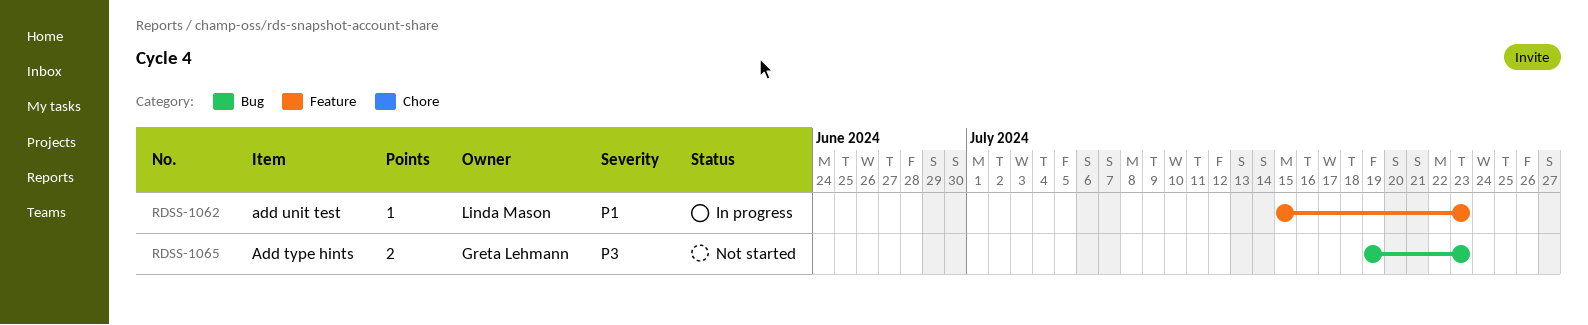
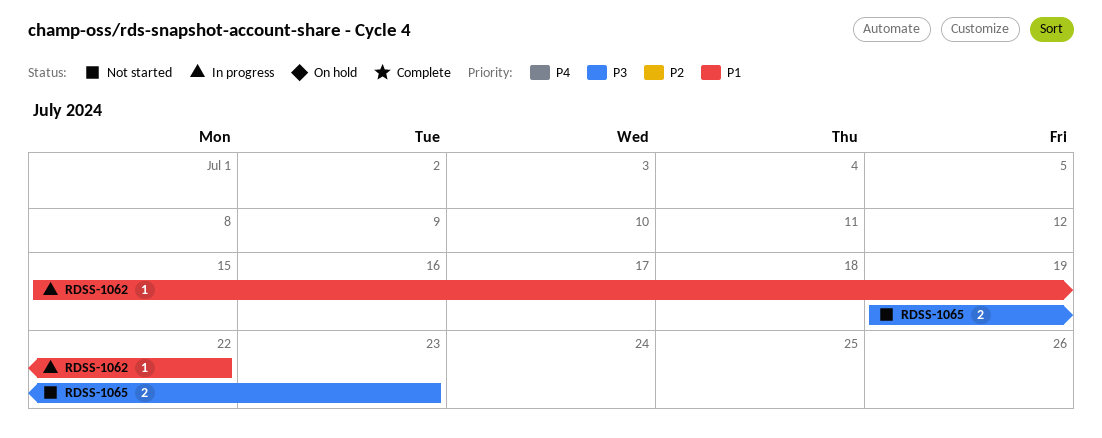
RDSS-1062, due: Jul 23 -> Jul 22

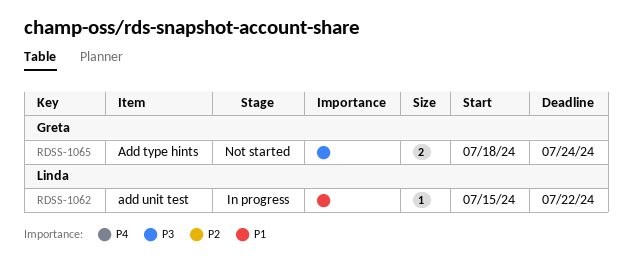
RDSS-1065, start: Jul 19 -> Jul 18
RDSS-1065, due: Jul 23 -> Jul 24

